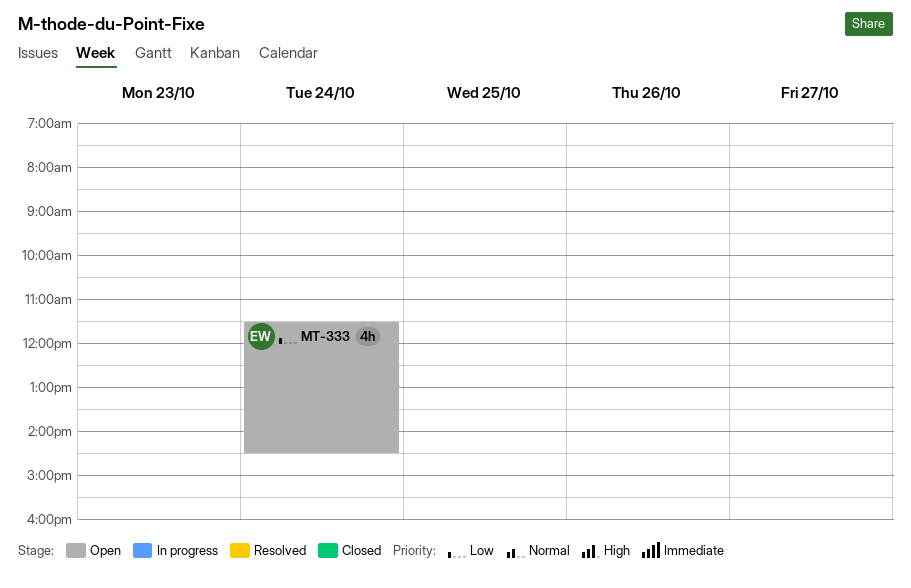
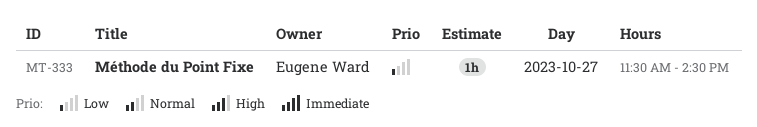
MT-333, estimate: 4h -> 1h
MT-333, day: Oct 24 -> Oct 27

